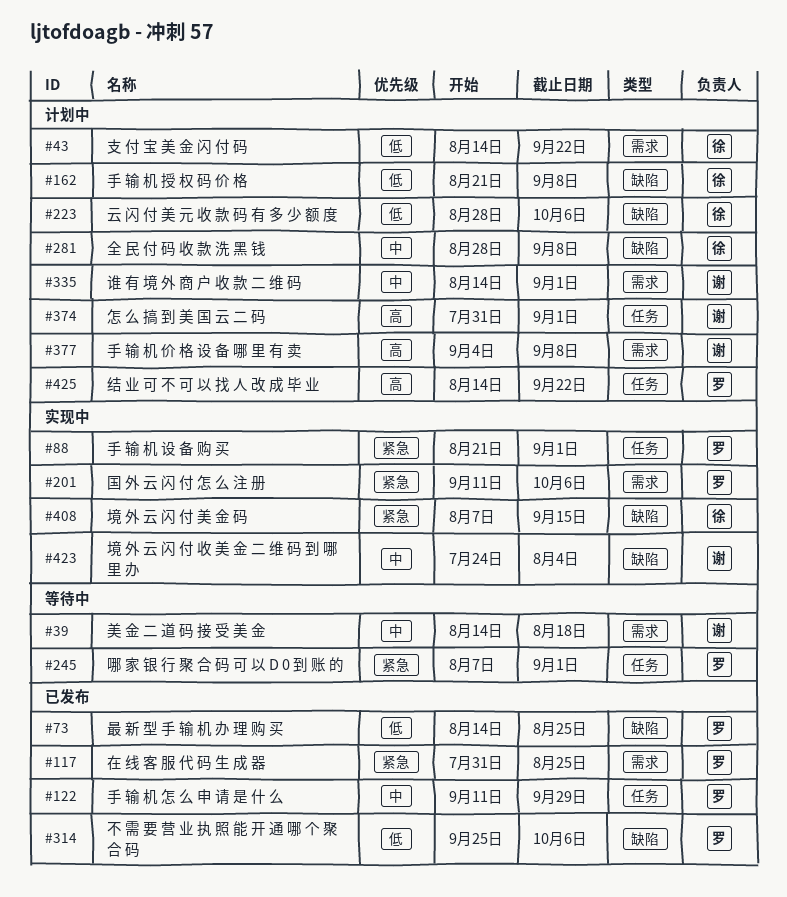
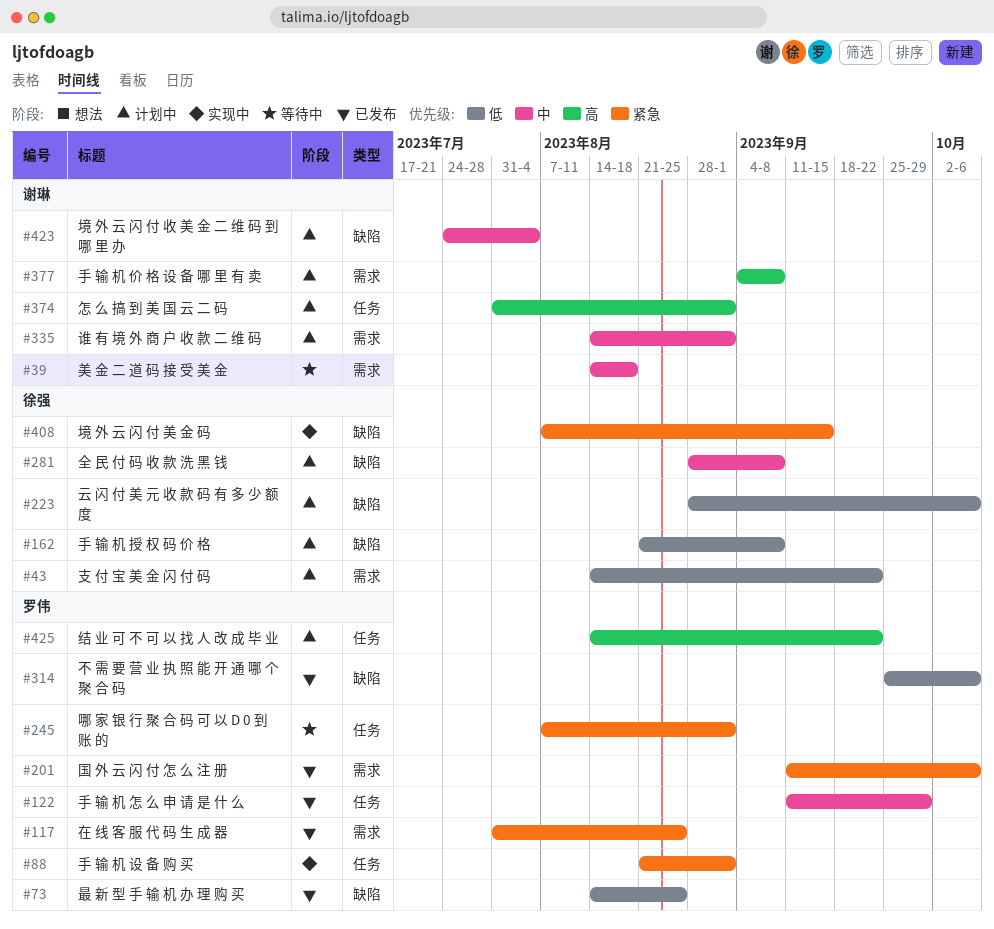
#201, status: 实现中 -> 已发布
#423, status: 实现中 -> 计划中

